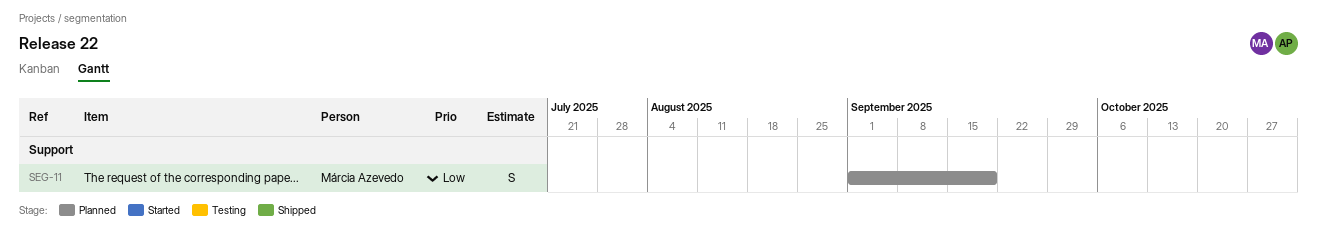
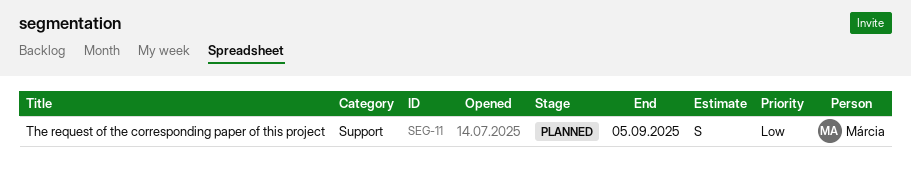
SEG-11, due: Sep 19 -> Sep 5

